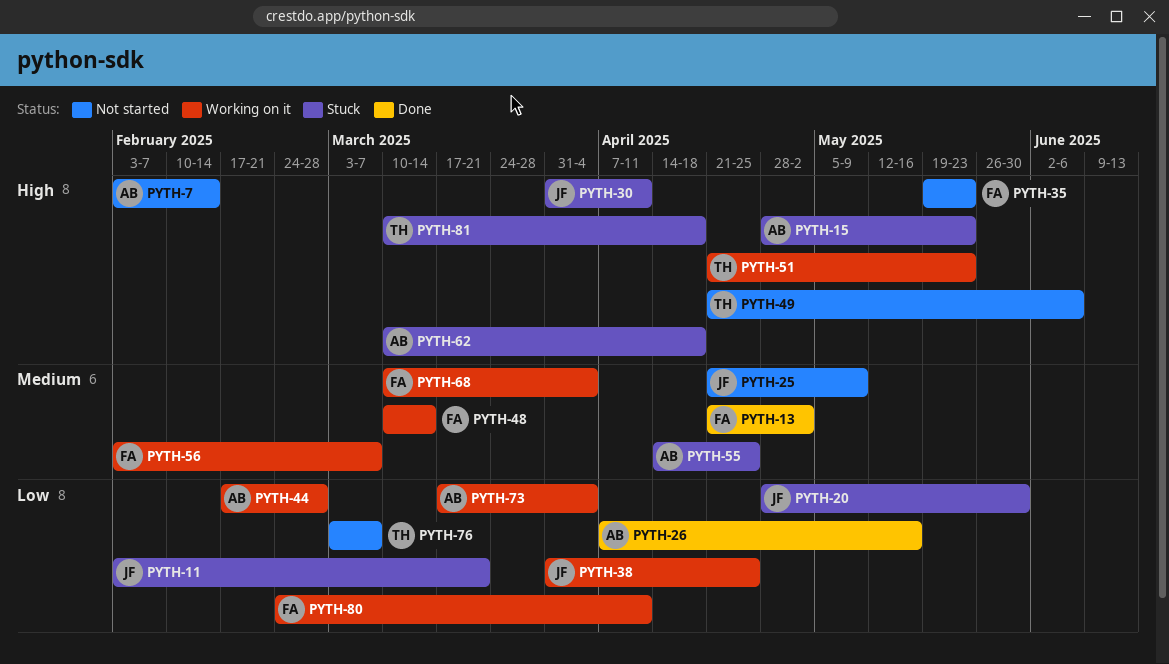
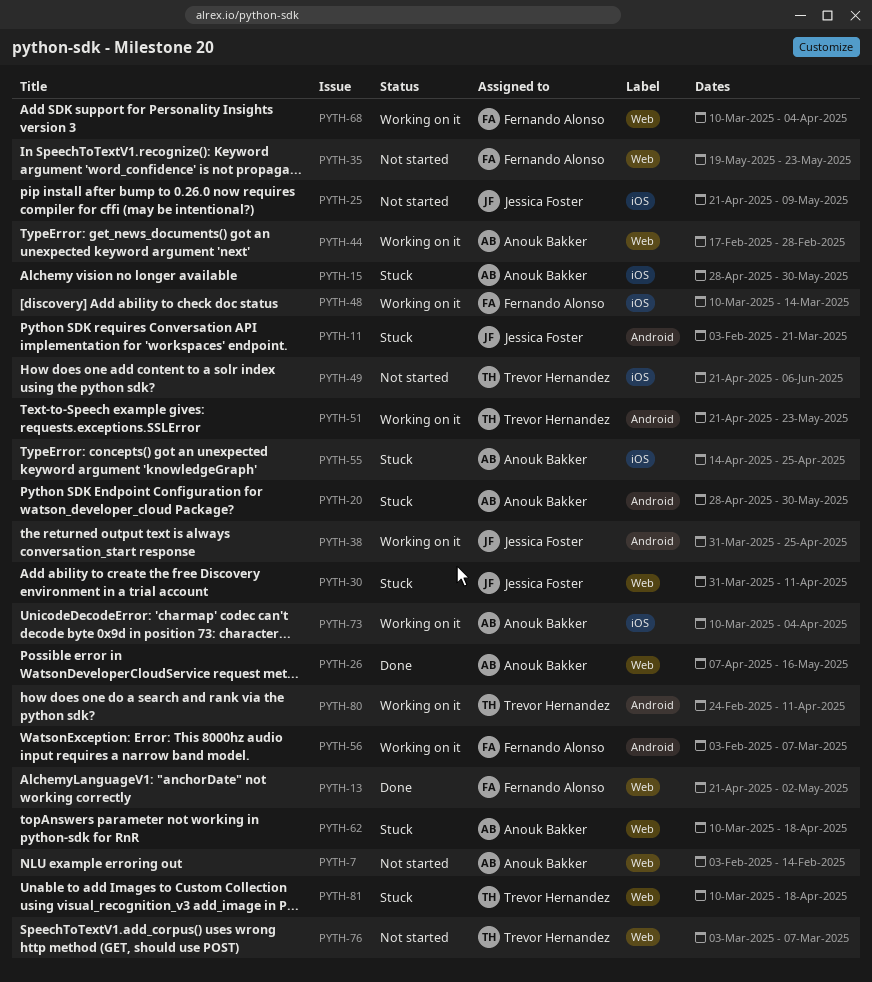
PYTH-15, due: May 23 -> May 30
PYTH-20, owner: Jessica Foster -> Anouk Bakker
PYTH-73, start: Mar 17 -> Mar 10
PYTH-80, owner: Fernando Alonso -> Trevor Hernandez

